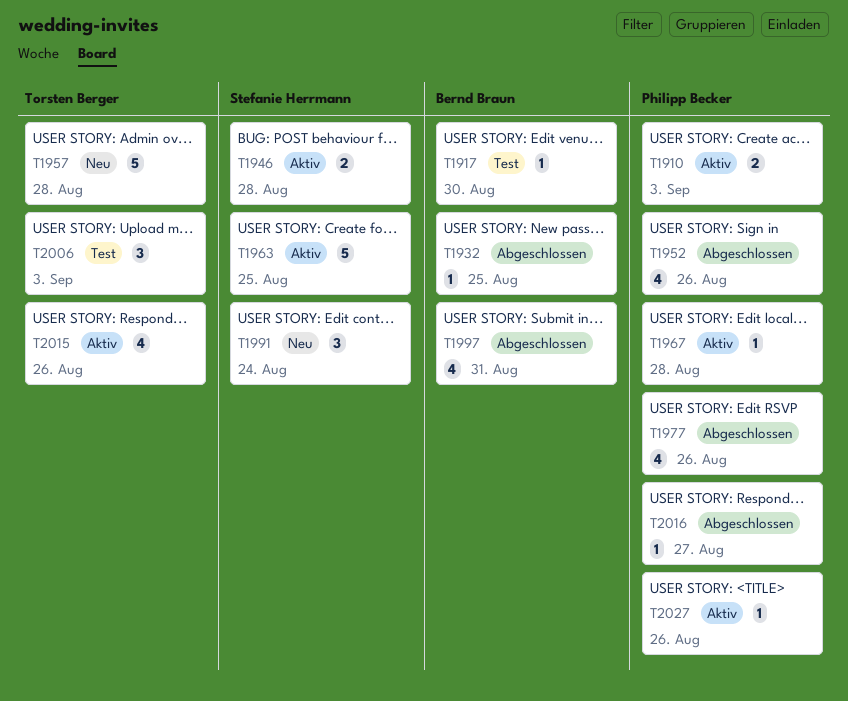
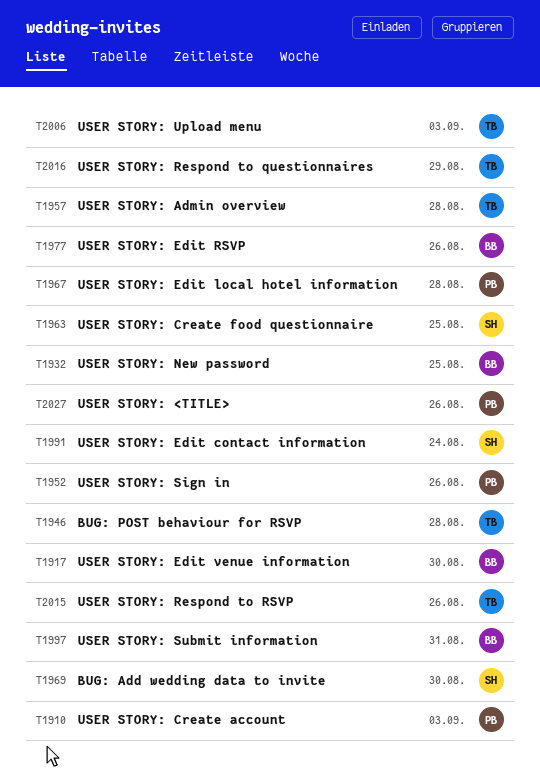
T1946, owner: Stefanie Herrmann -> Torsten Berger
T1969: none -> present
T1977, owner: Philipp Becker -> Bernd Braun
T2016, owner: Philipp Becker -> Torsten Berger
T2016, due: Aug 27 -> Aug 29

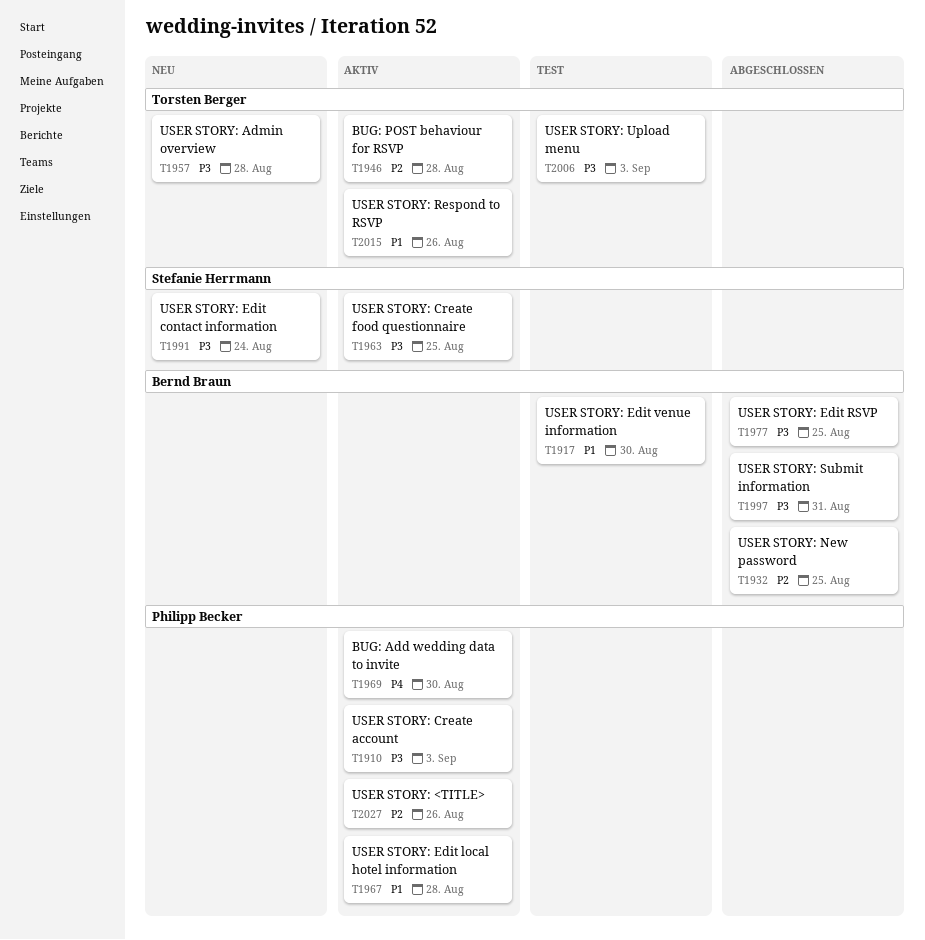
T1952: present -> none
T1969, owner: Stefanie Herrmann -> Philipp Becker
T1977, due: Aug 26 -> Aug 25
T2016: present -> none

